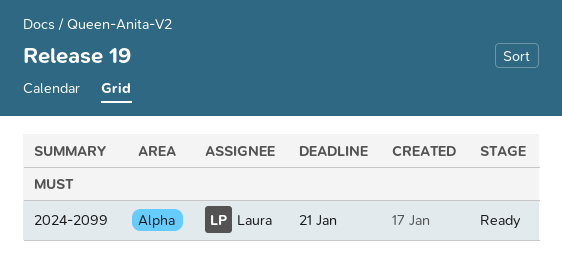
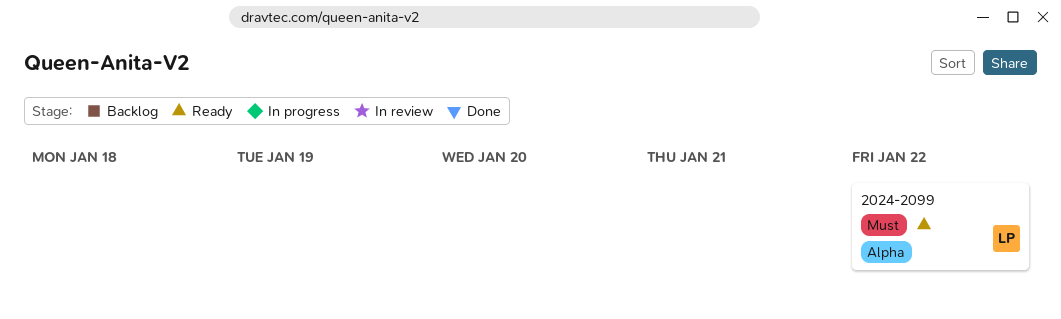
2024-2099, due: Jan 21 -> Jan 22

